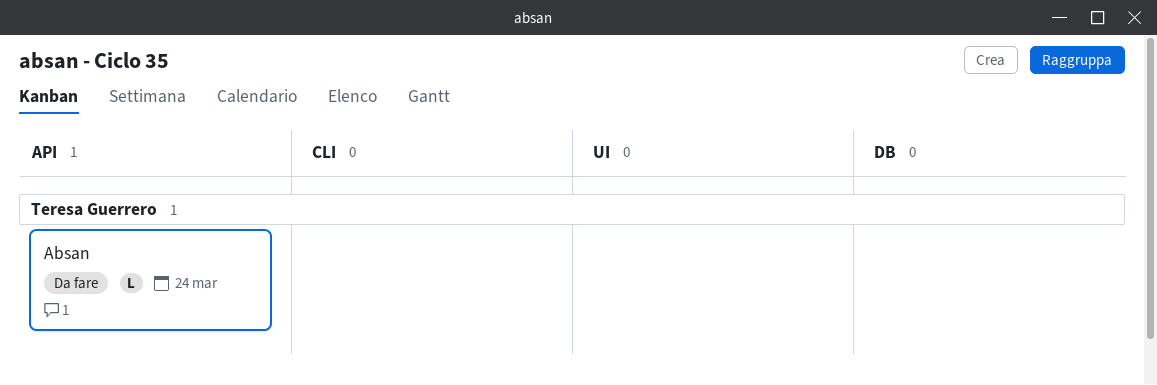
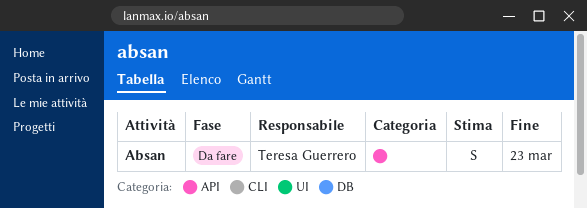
Absan, estimate: L -> S
Absan, due: Mar 24 -> Mar 23

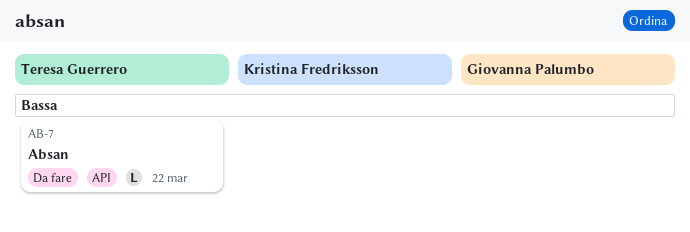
Absan, estimate: S -> L
Absan, due: Mar 23 -> Mar 22

